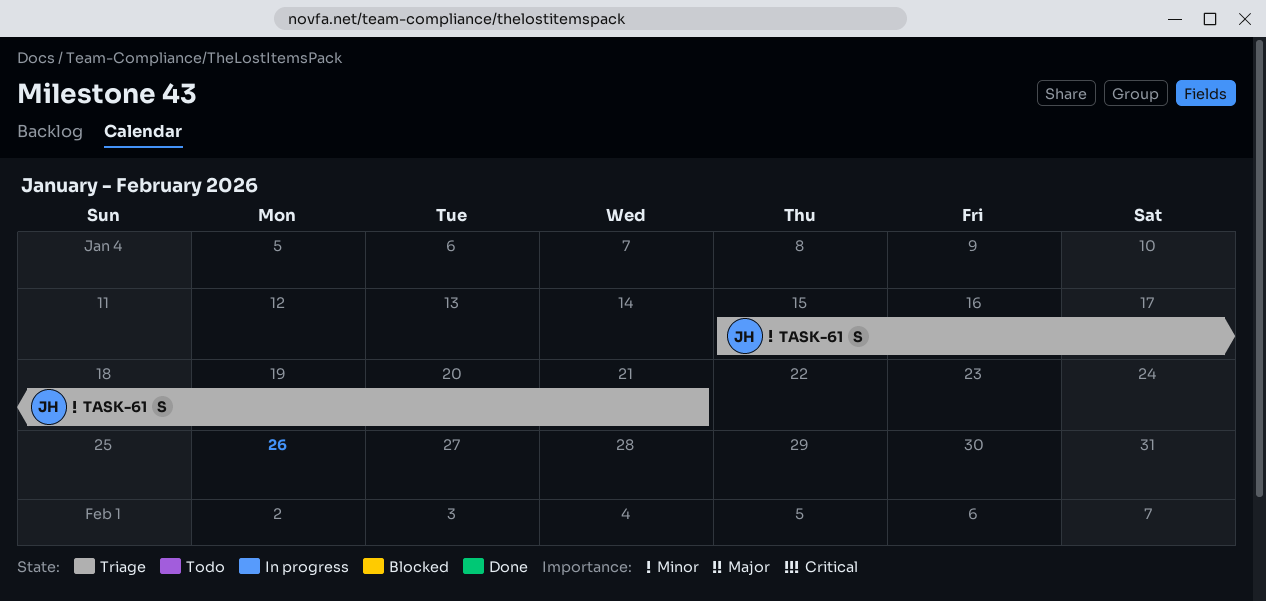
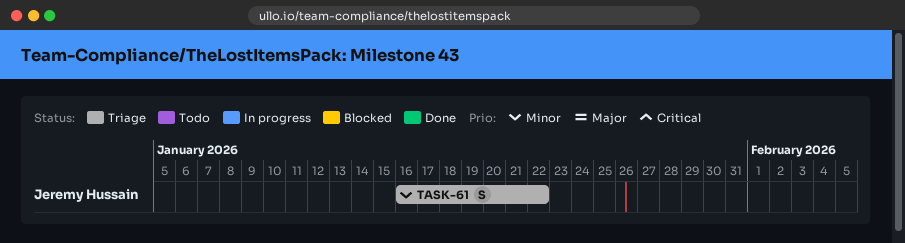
TASK-61, start: Jan 15 -> Jan 16
TASK-61, due: Jan 21 -> Jan 22

